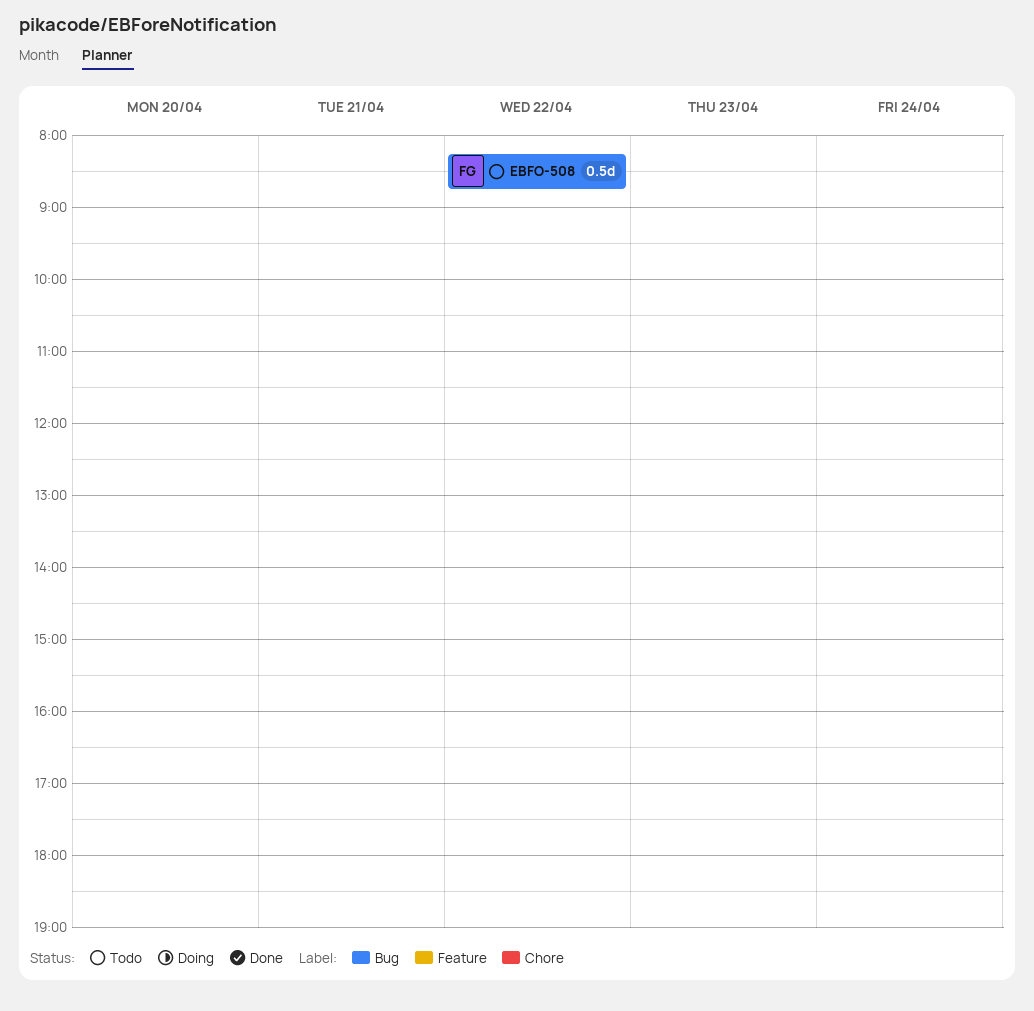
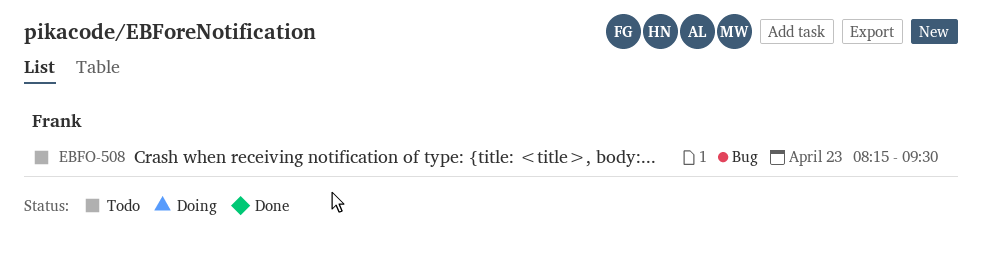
EBFO-508, day: Apr 22 -> Apr 23
EBFO-508, ends: 08:45 -> 09:30

